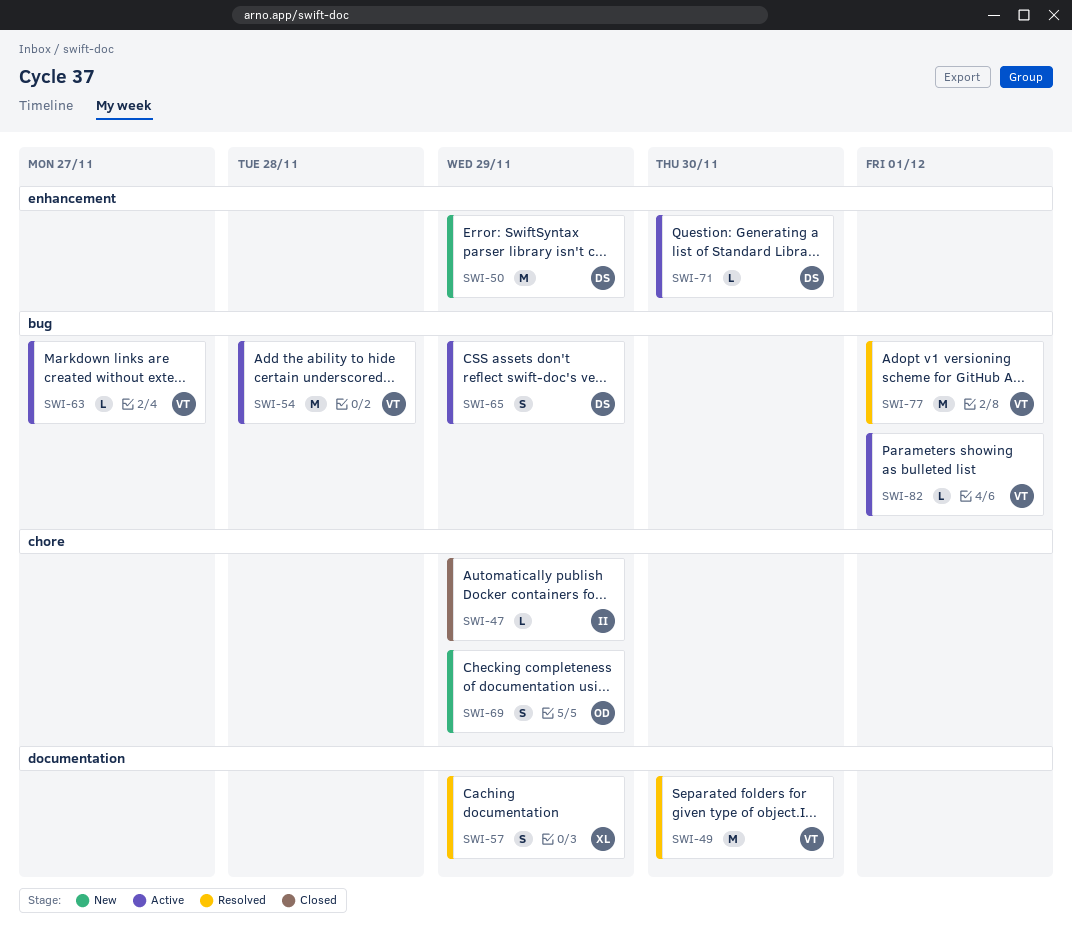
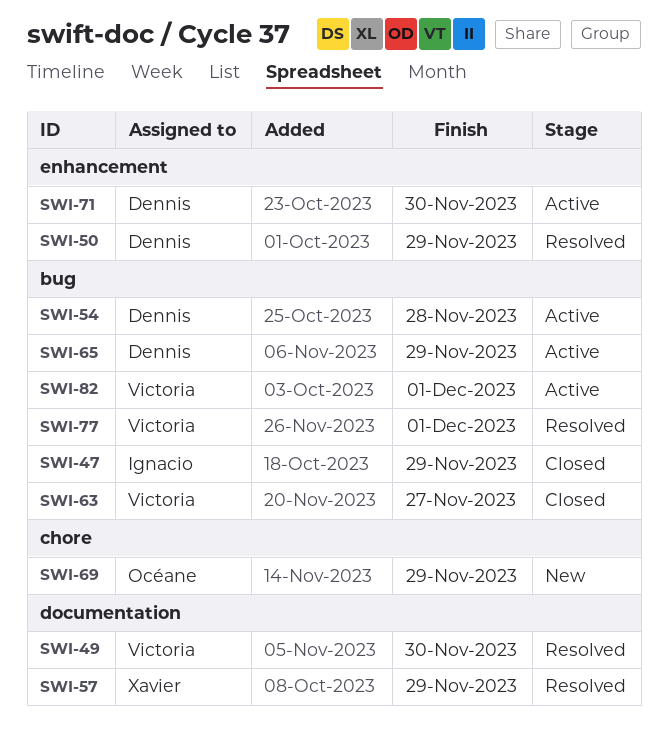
SWI-47, label: chore -> bug
SWI-50, status: New -> Resolved
SWI-54, owner: Victoria -> Dennis
SWI-63, status: Active -> Closed

